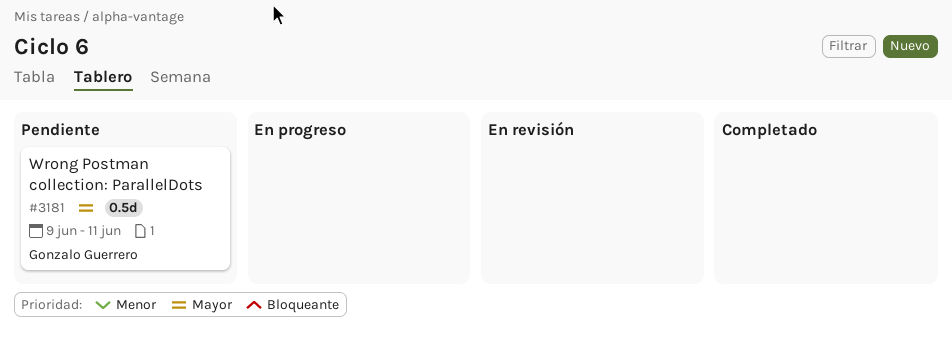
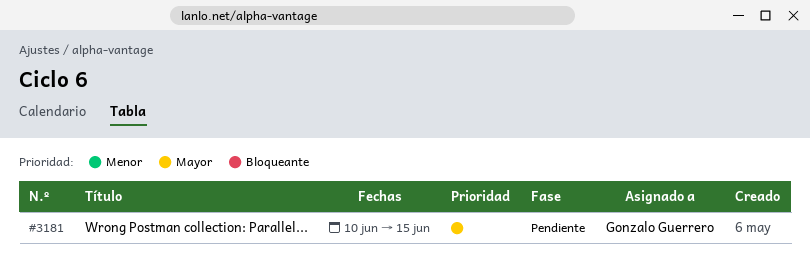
#3181, start: Jun 9 -> Jun 10
#3181, due: Jun 11 -> Jun 15

